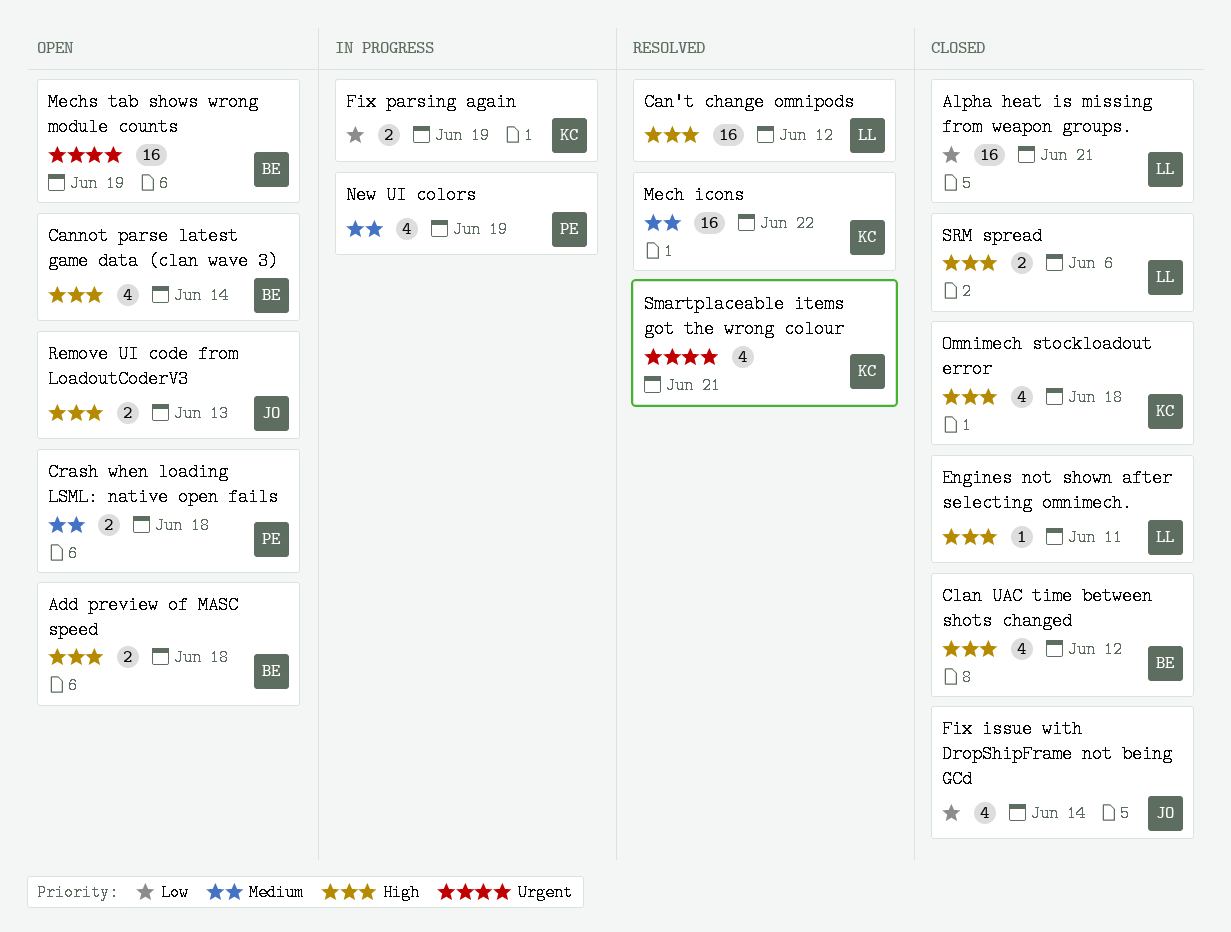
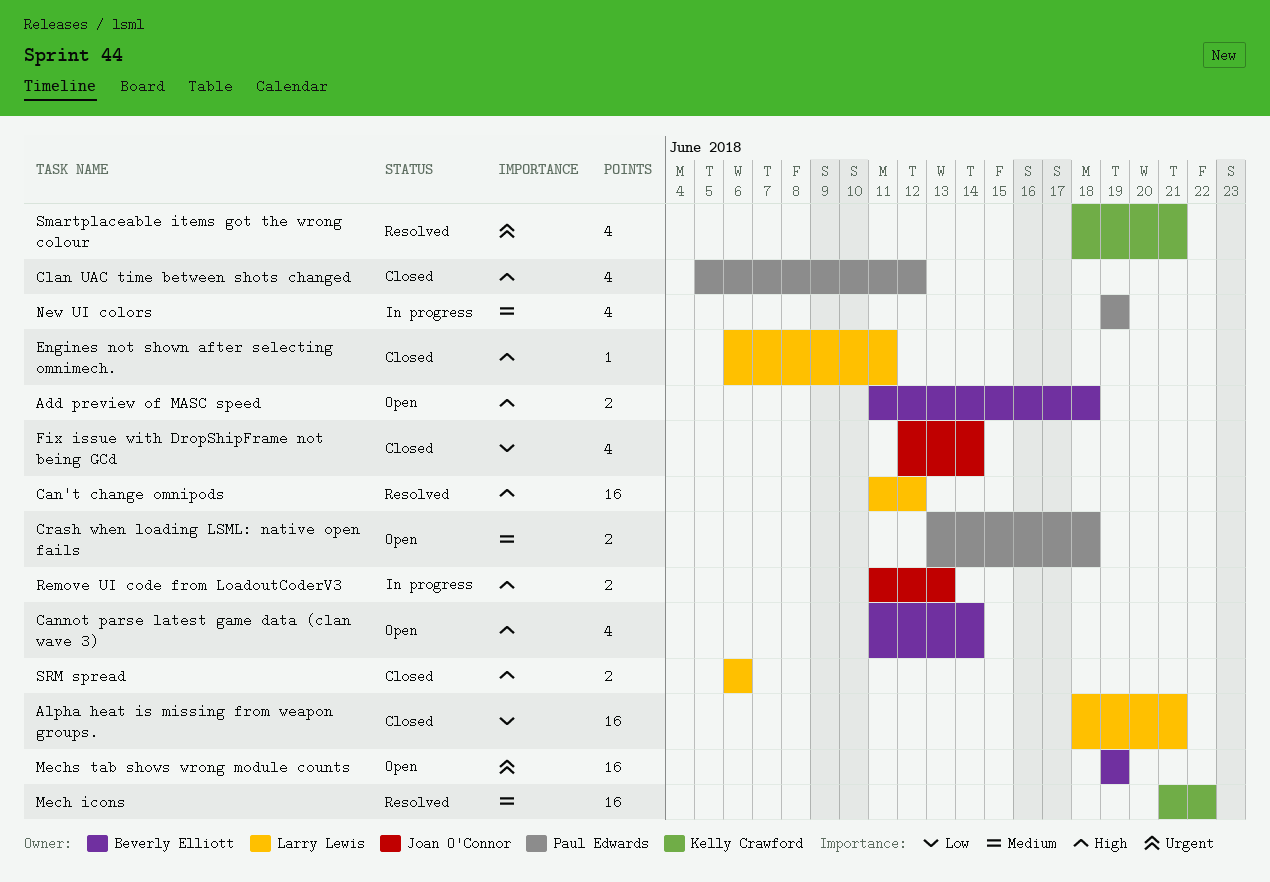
Clan UAC time between shots changed, owner: Beverly Elliott -> Paul Edwards
Fix parsing again: present -> none
Omnimech stockloadout error: present -> none
Remove UI code from LoadoutCoderV3, status: Open -> In progress

